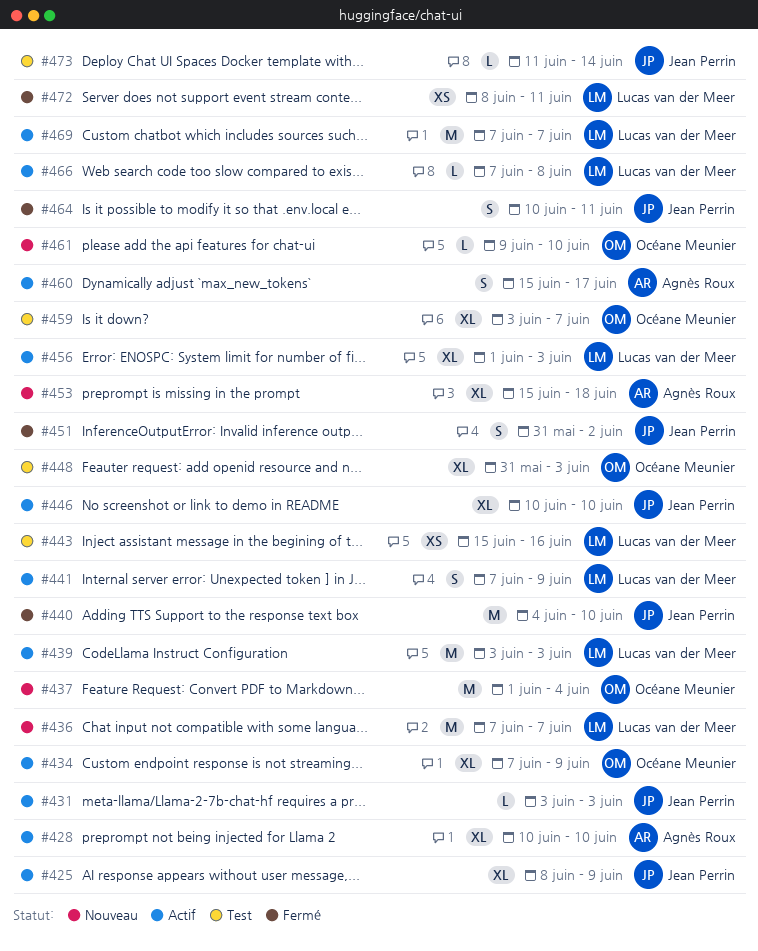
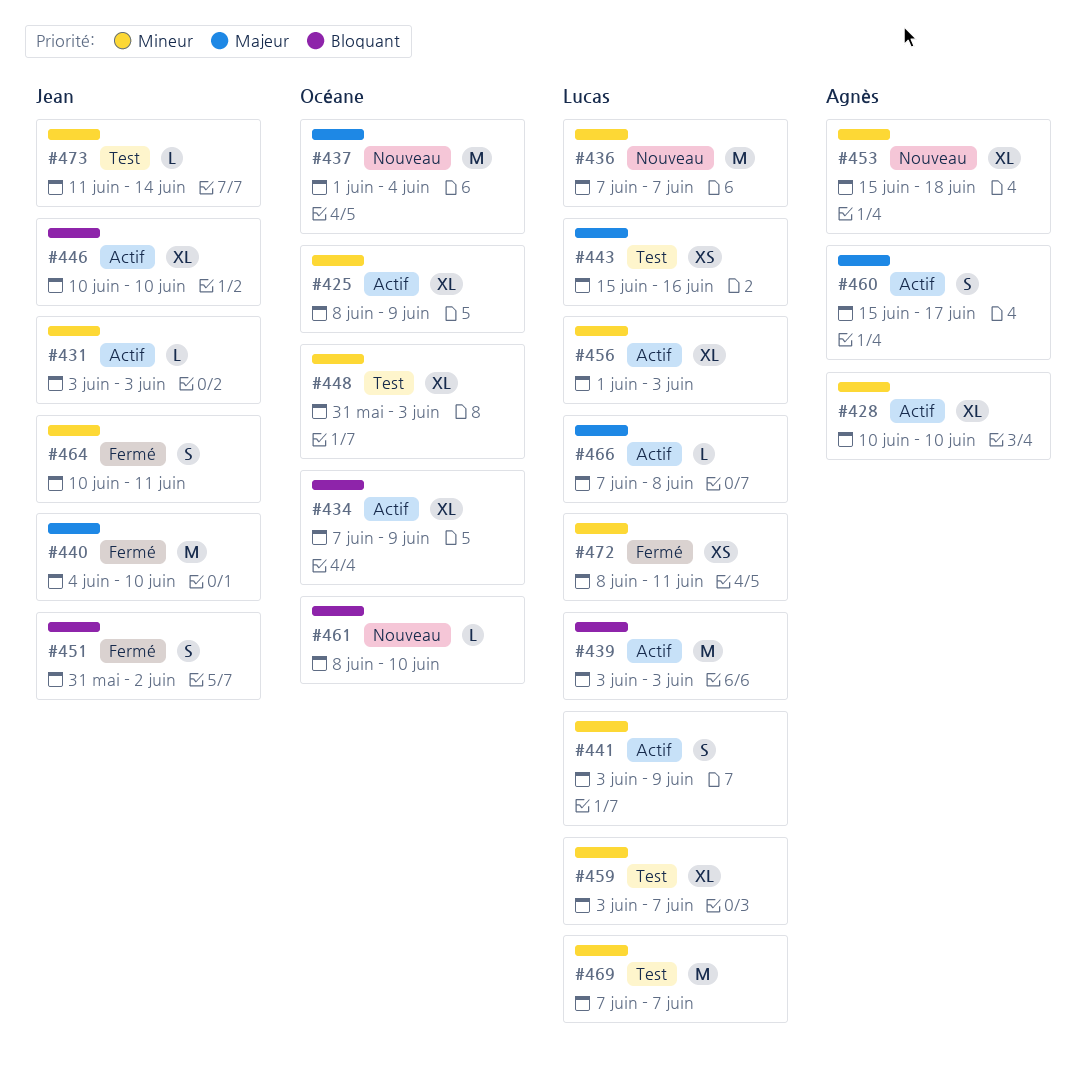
#425, owner: Jean Perrin -> Océane Meunier
#441, start: Jun 7 -> Jun 3
#459, owner: Océane Meunier -> Lucas van der Meer
#461, start: Jun 9 -> Jun 8
#469, status: Actif -> Test

